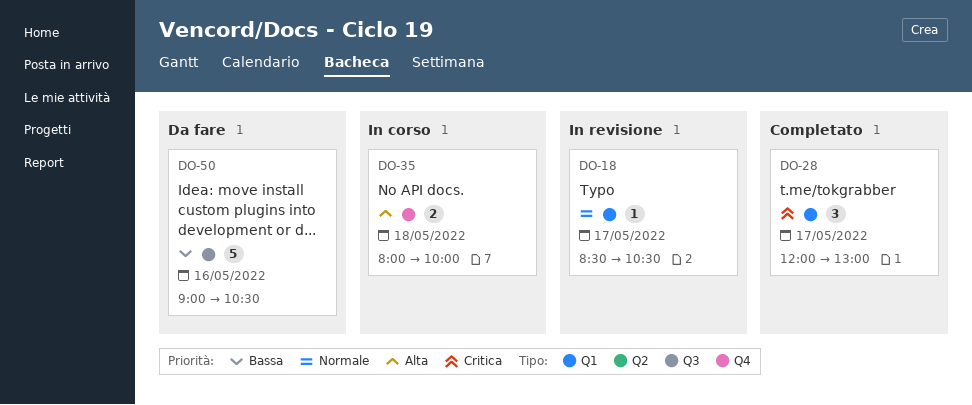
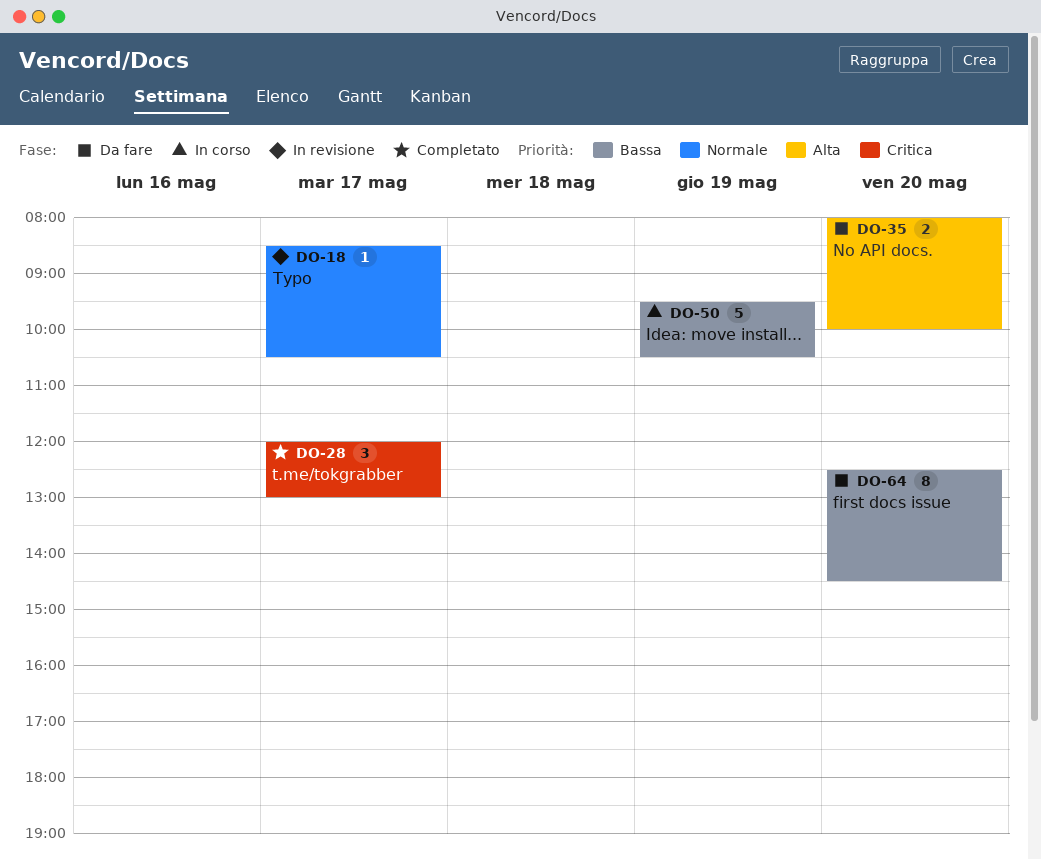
DO-35, status: In corso -> Da fare
DO-35, day: May 18 -> May 20
DO-50, status: Da fare -> In corso
DO-50, day: May 16 -> May 19
DO-50, begins: 09:00 -> 09:30
DO-64: none -> present

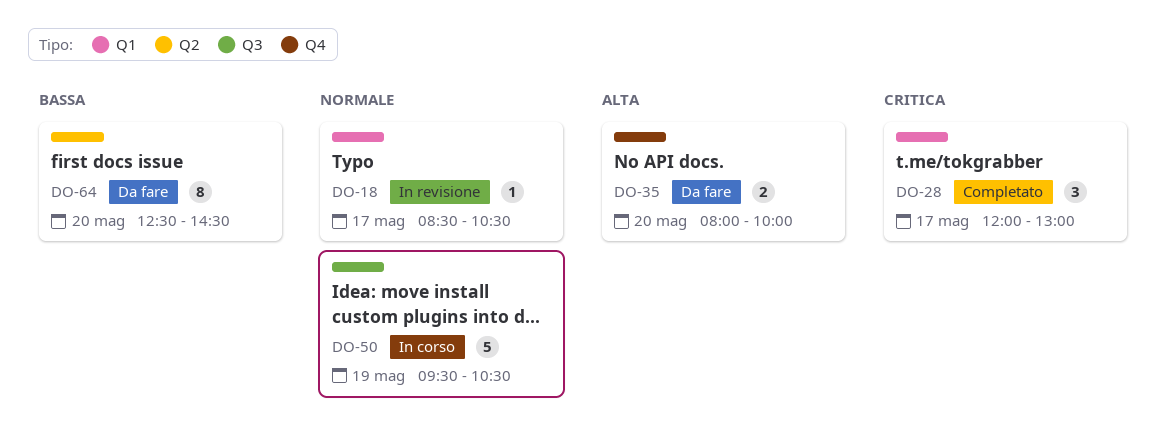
DO-50, priority: Bassa -> Normale

